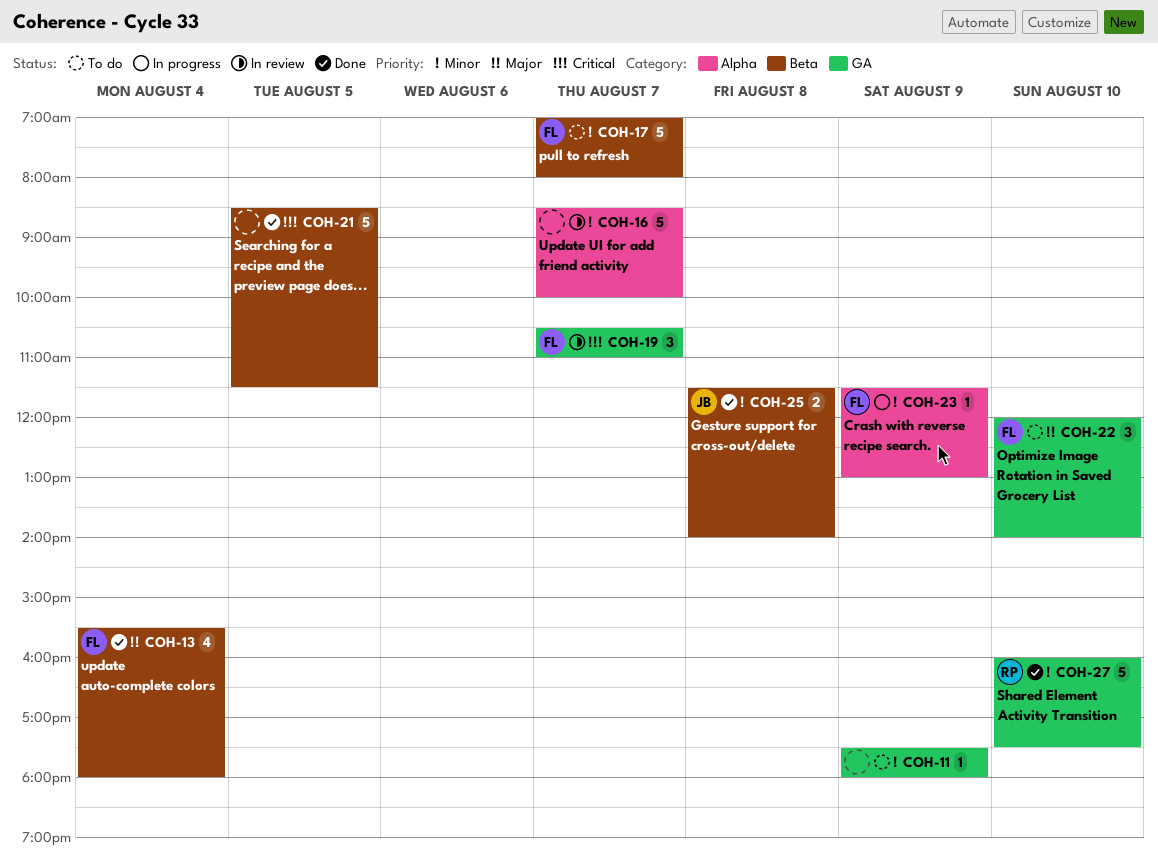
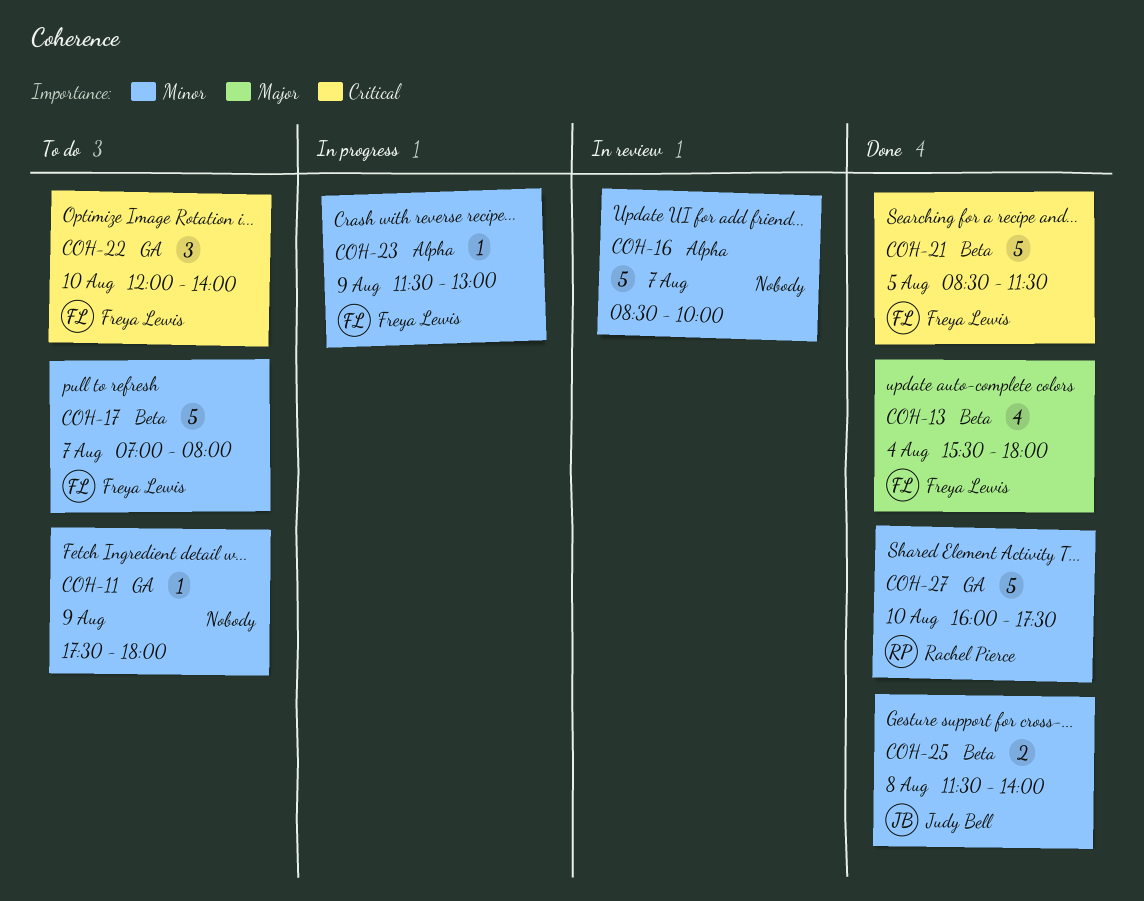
COH-19: present -> none
COH-21, owner: none -> Freya Lewis
COH-22, priority: Major -> Critical

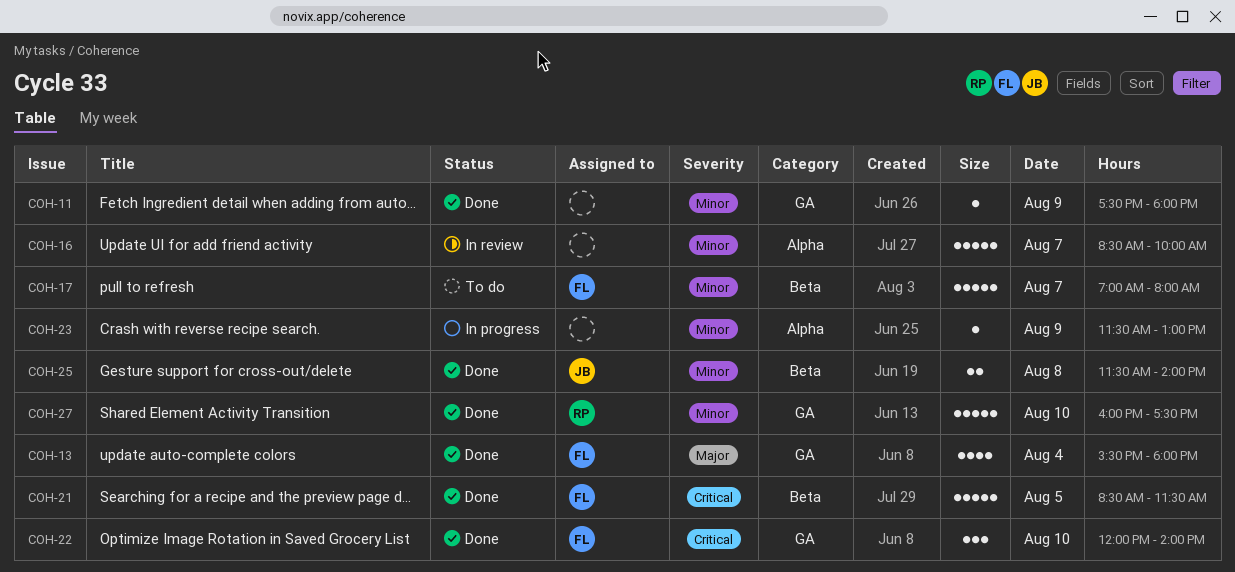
COH-11, status: To do -> Done
COH-13, label: Beta -> GA
COH-22, status: To do -> Done
COH-23, owner: Freya Lewis -> none

